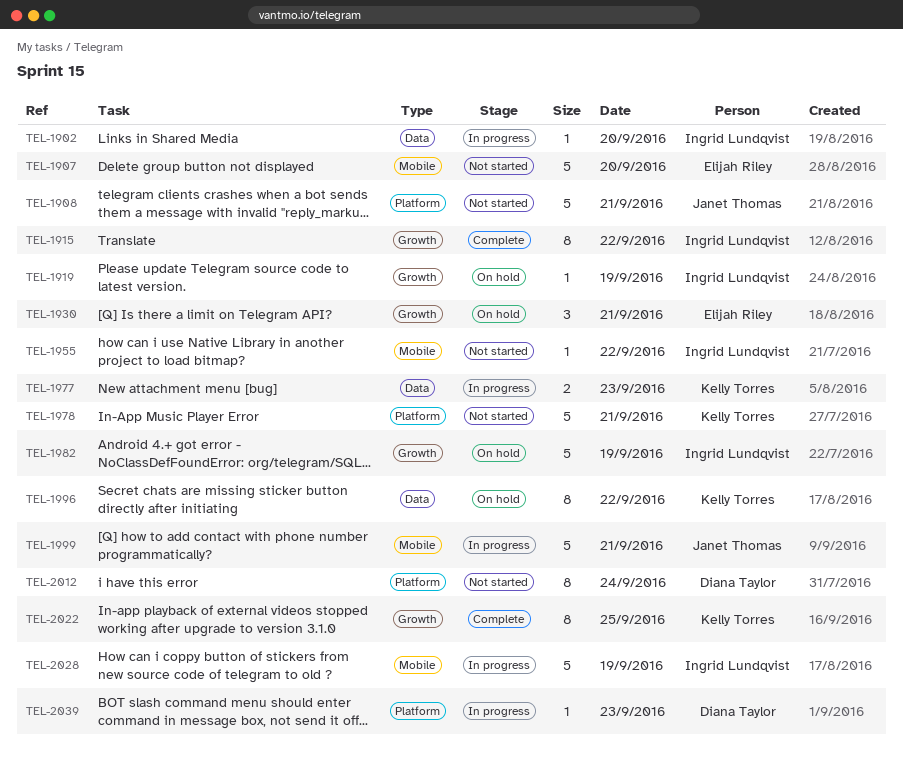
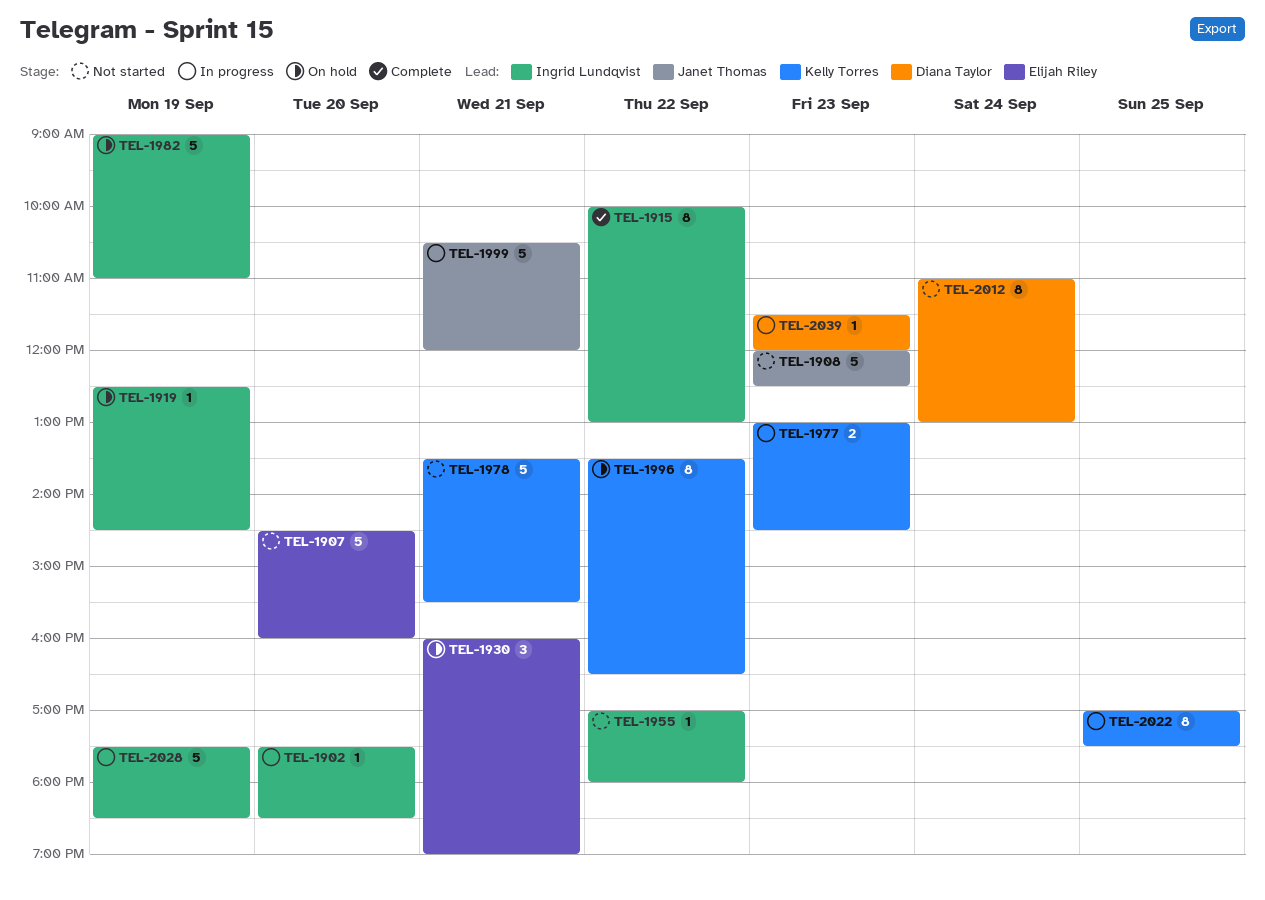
TEL-1908, day: Sep 21 -> Sep 23
TEL-2022, status: Complete -> In progress

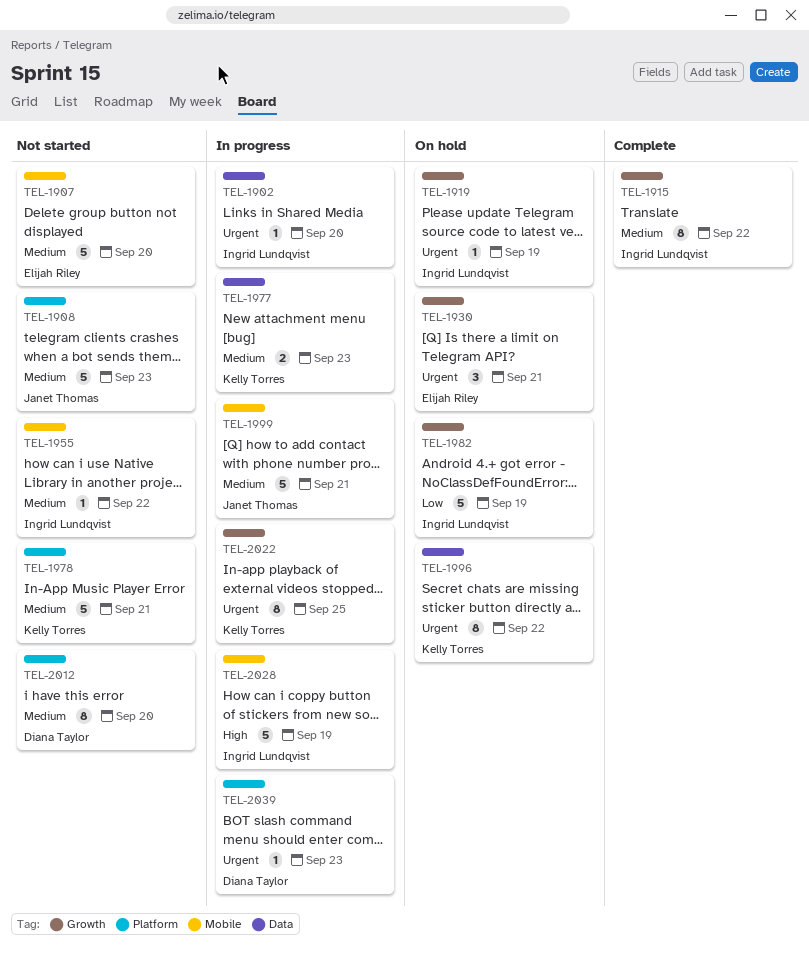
TEL-2012, day: Sep 24 -> Sep 20

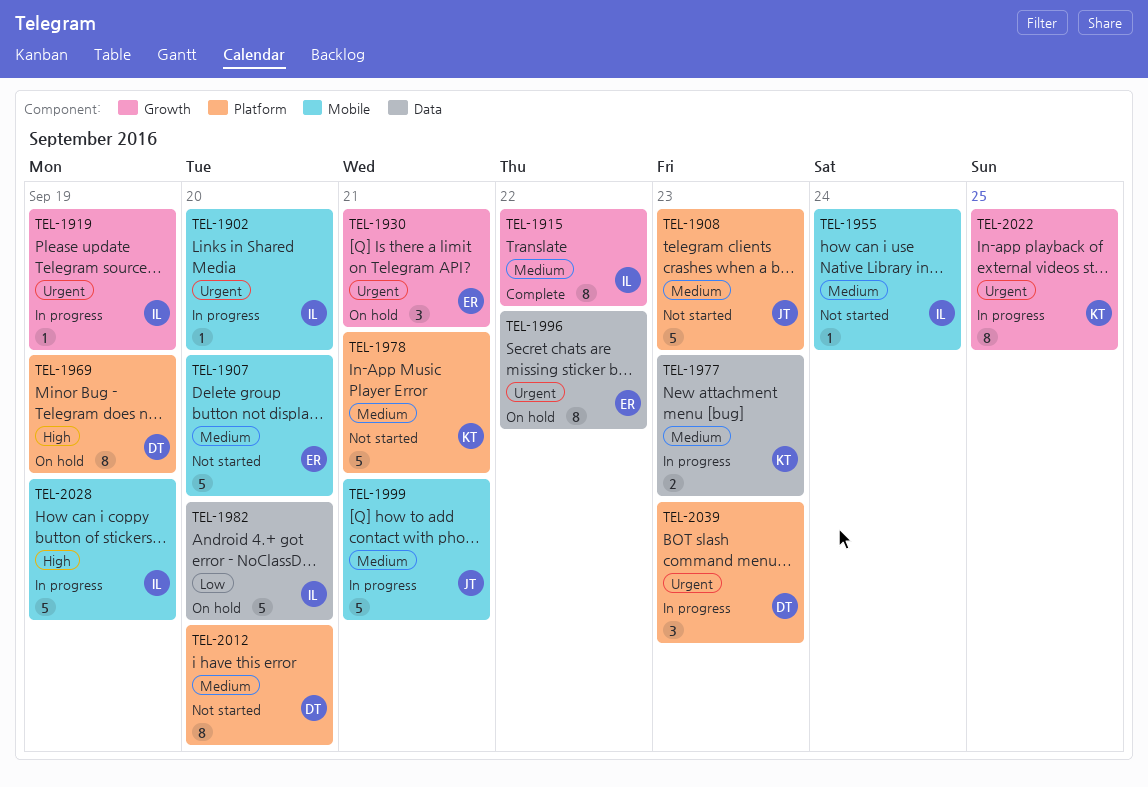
TEL-1902, label: Data -> Mobile
TEL-1919, status: On hold -> In progress
TEL-1955, day: Sep 22 -> Sep 24
TEL-1969: none -> present
TEL-1982, label: Growth -> Data
TEL-1982, day: Sep 19 -> Sep 20
TEL-1996, owner: Kelly Torres -> Elijah Riley
TEL-2039, estimate: 1 -> 3

